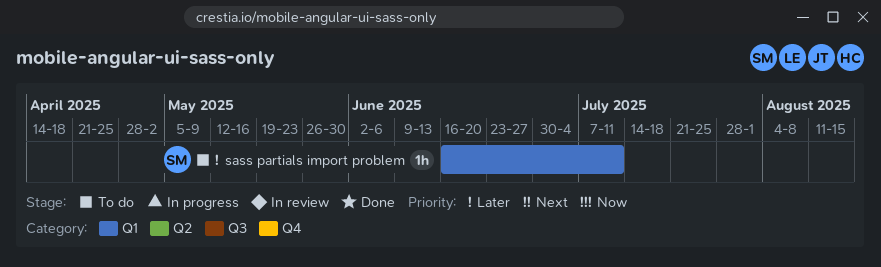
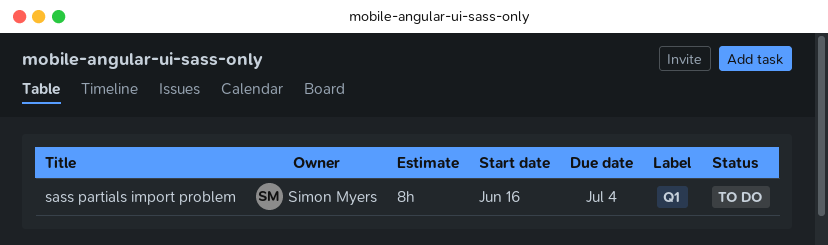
sass partials import problem, estimate: 1h -> 8h
sass partials import problem, due: Jul 11 -> Jul 4

